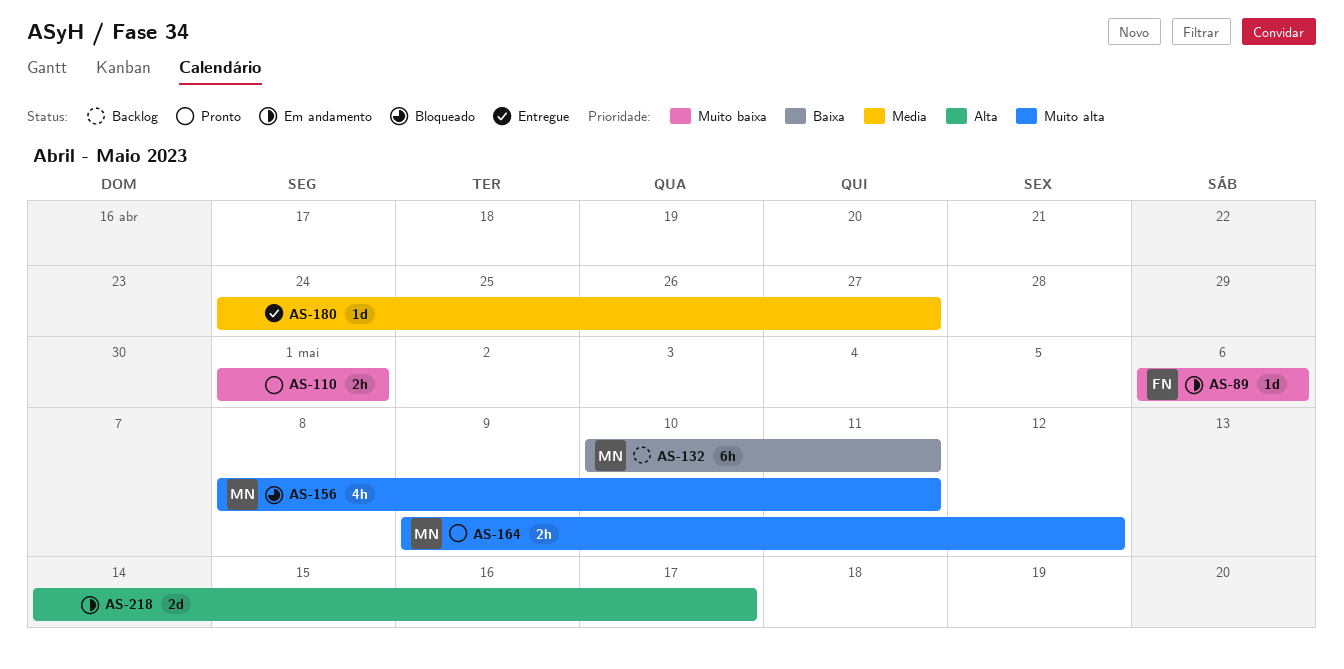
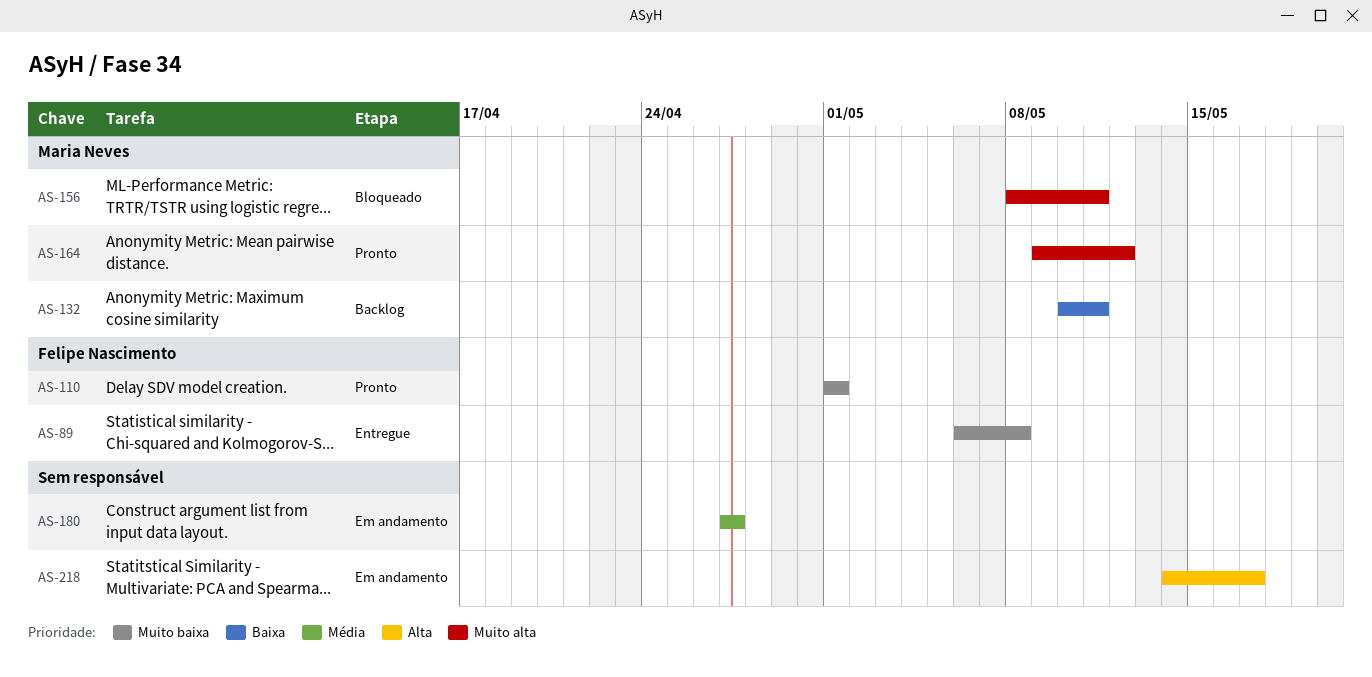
AS-89, status: Em andamento -> Entregue
AS-89, due: May 6 -> May 8
AS-110, owner: none -> Felipe Nascimento
AS-180, status: Entregue -> Em andamento
AS-180, start: Apr 24 -> Apr 27

